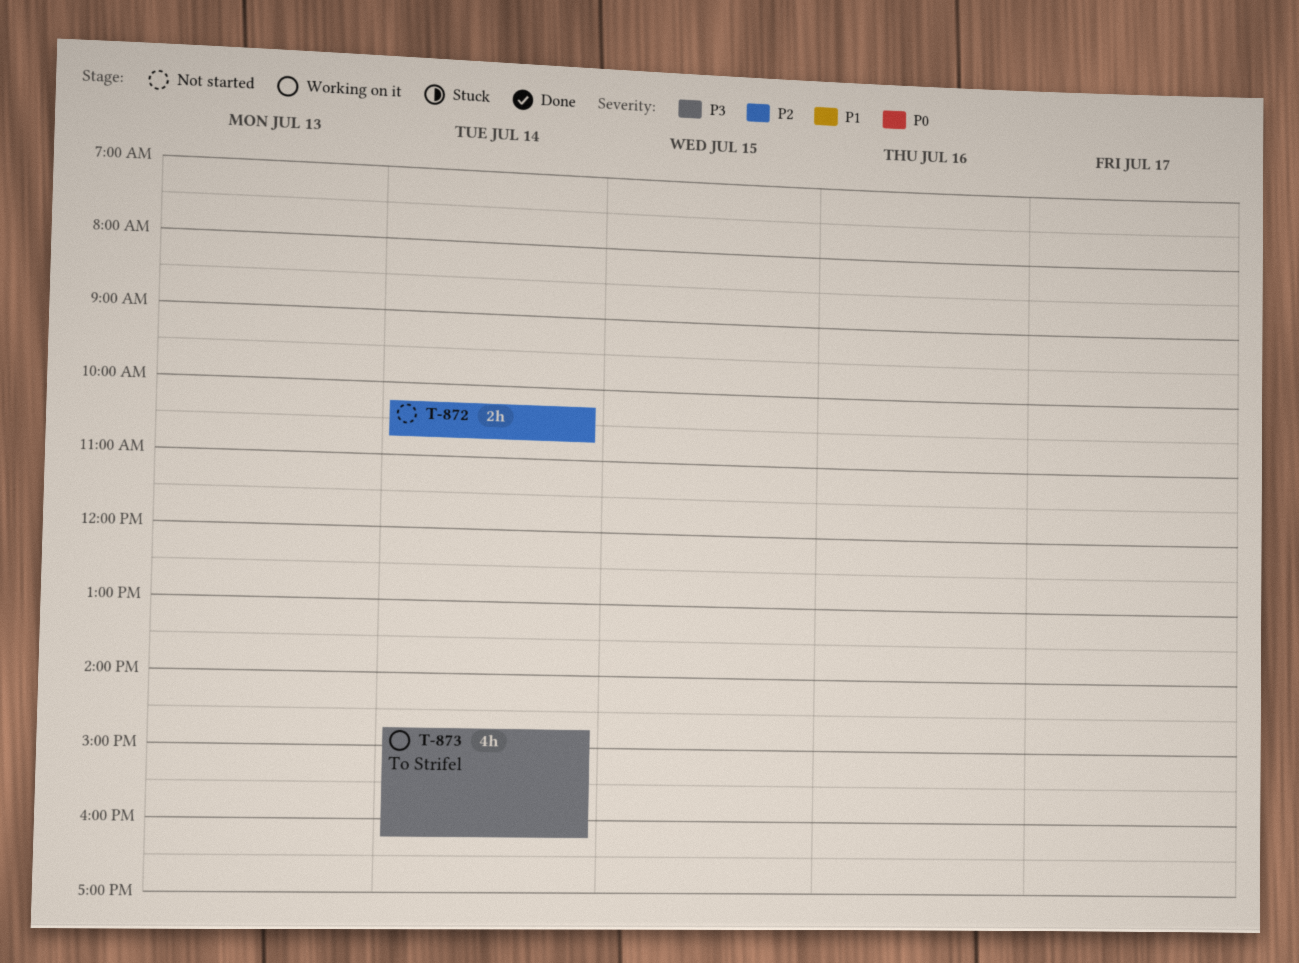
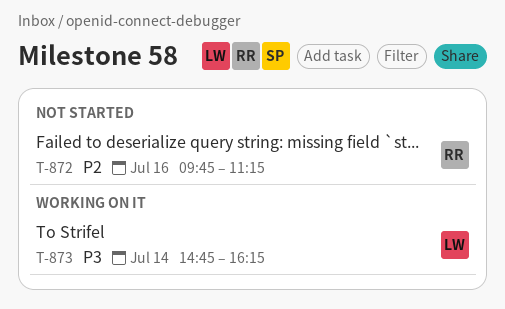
T-872, day: Jul 14 -> Jul 16
T-872, begins: 10:15 -> 09:45
T-872, ends: 10:45 -> 11:15

